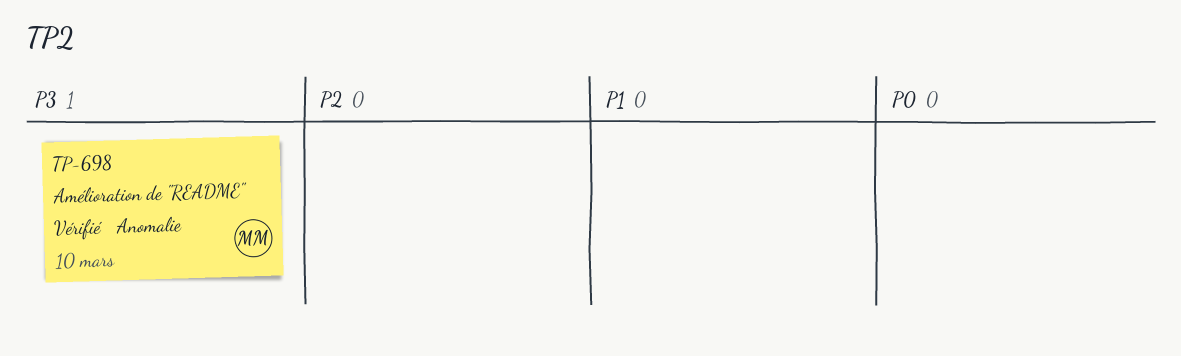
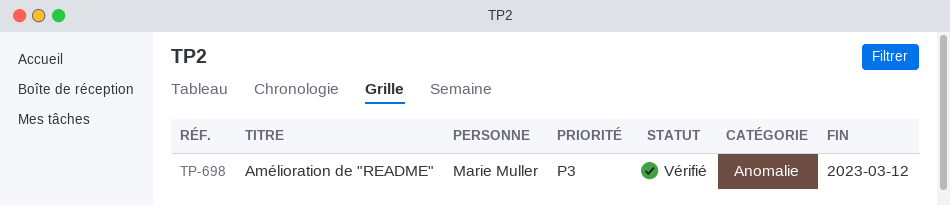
TP-698, due: Mar 10 -> Mar 12

